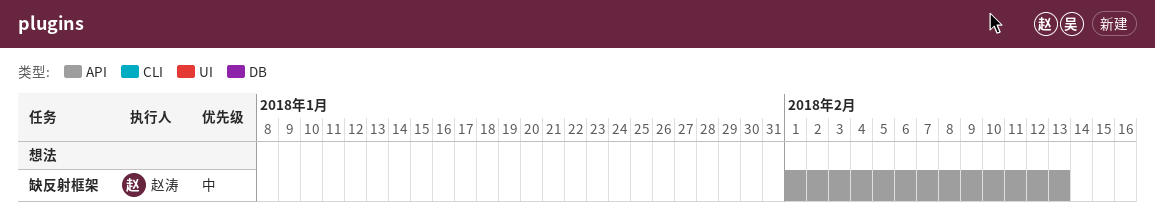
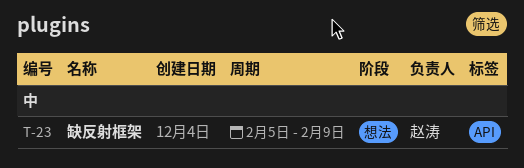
缺反射框架, start: Feb 1 -> Feb 5
缺反射框架, due: Feb 13 -> Feb 9

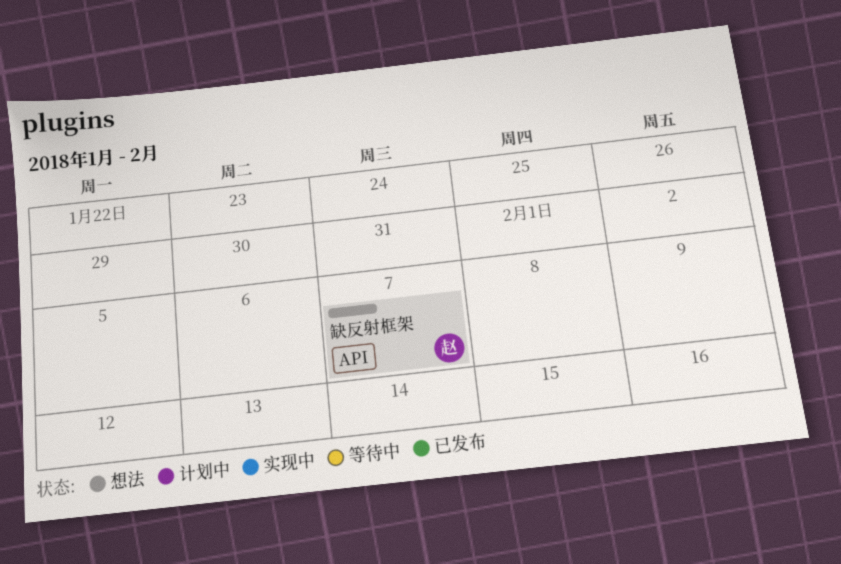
缺反射框架, due: Feb 9 -> Feb 7

